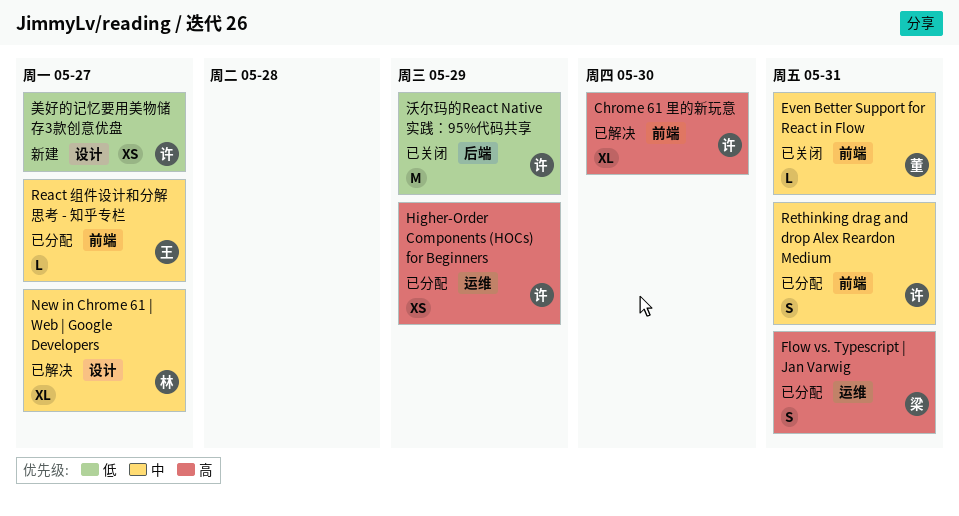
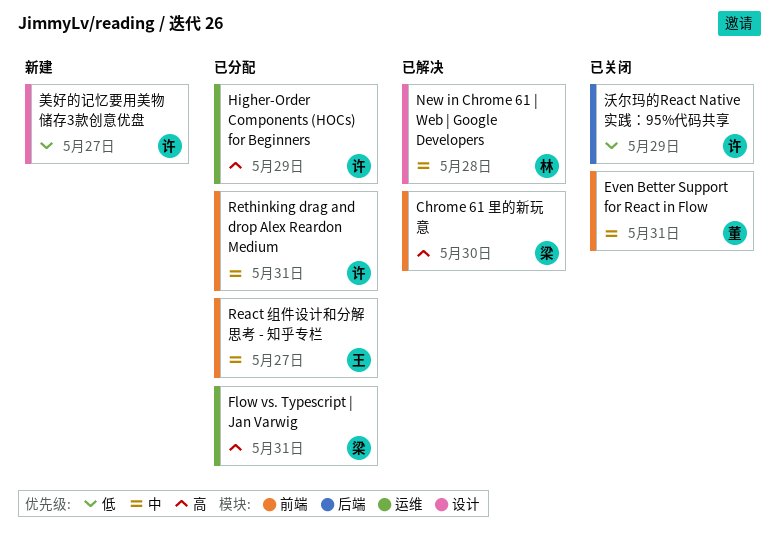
Chrome 61 里的新玩意, owner: 许 -> 梁
New in Chrome 61 | Web | Google Developers, due: May 27 -> May 28

